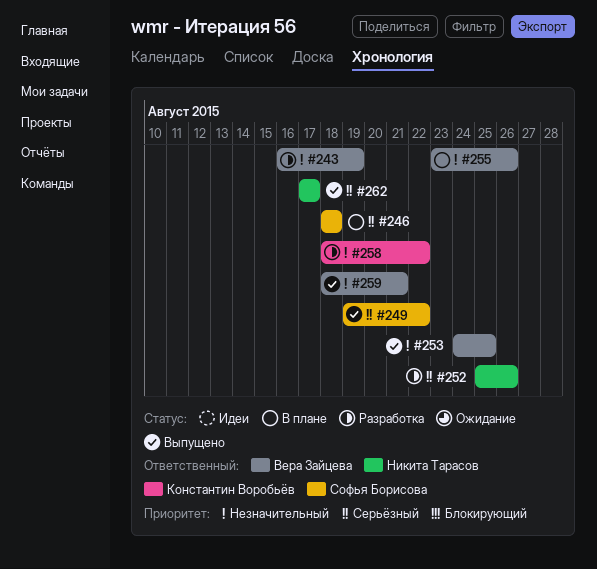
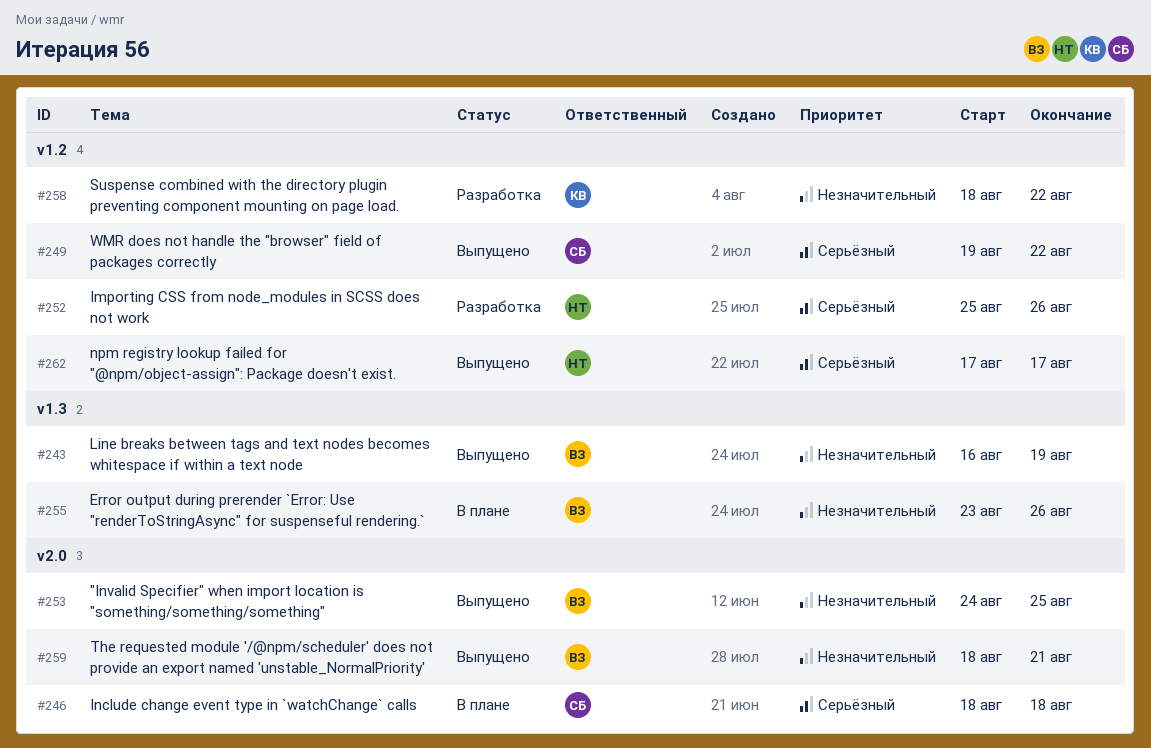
#243, status: Разработка -> Выпущено

